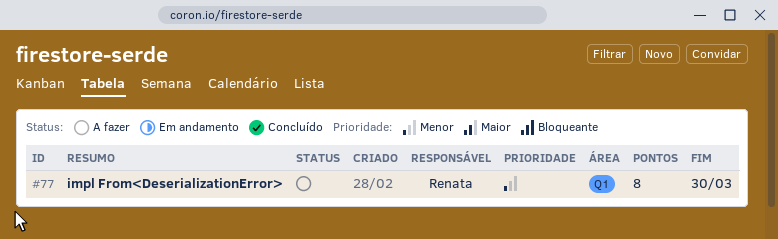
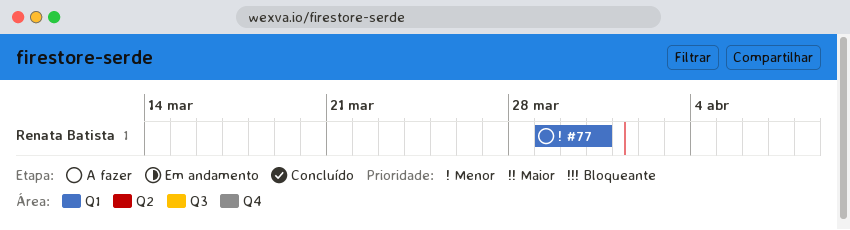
#77, due: Mar 30 -> Mar 31

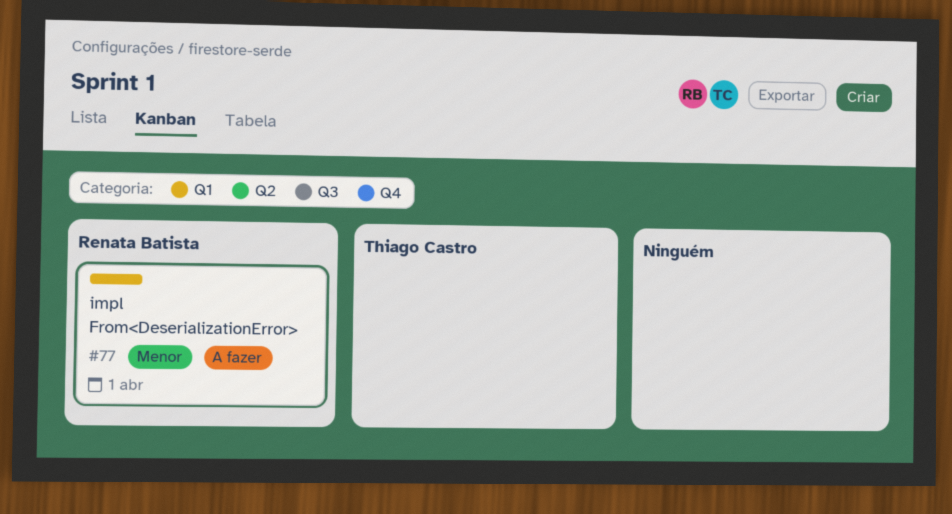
#77, due: Mar 31 -> Apr 1

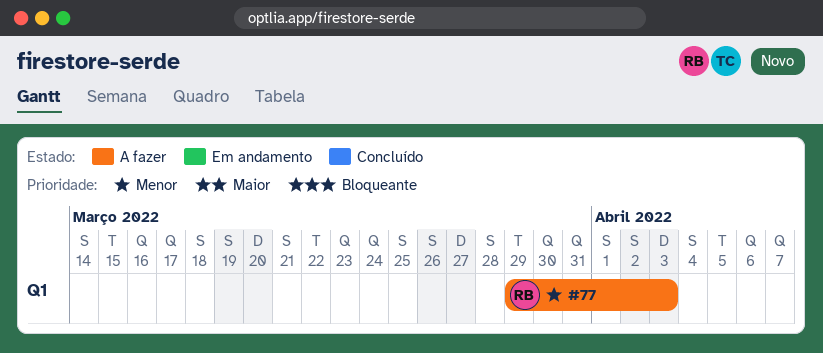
#77, due: Apr 1 -> Apr 3

